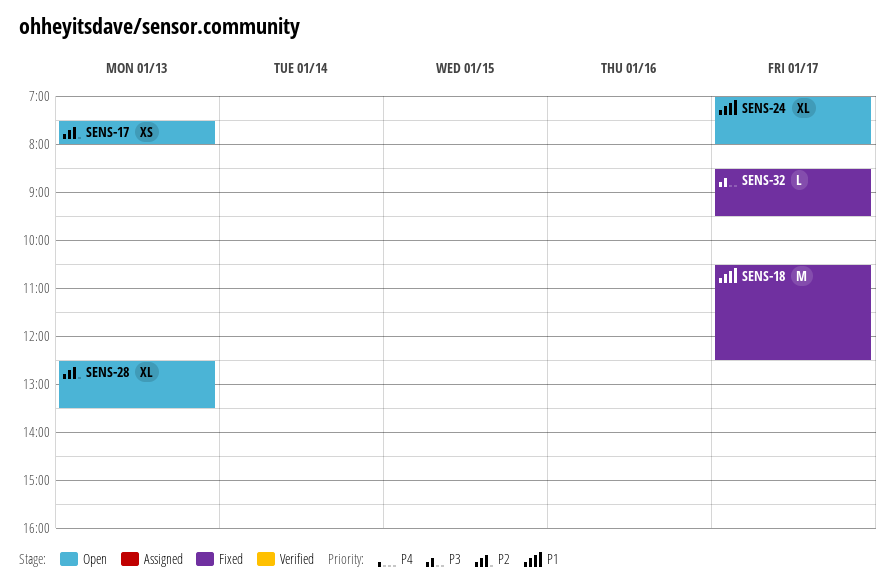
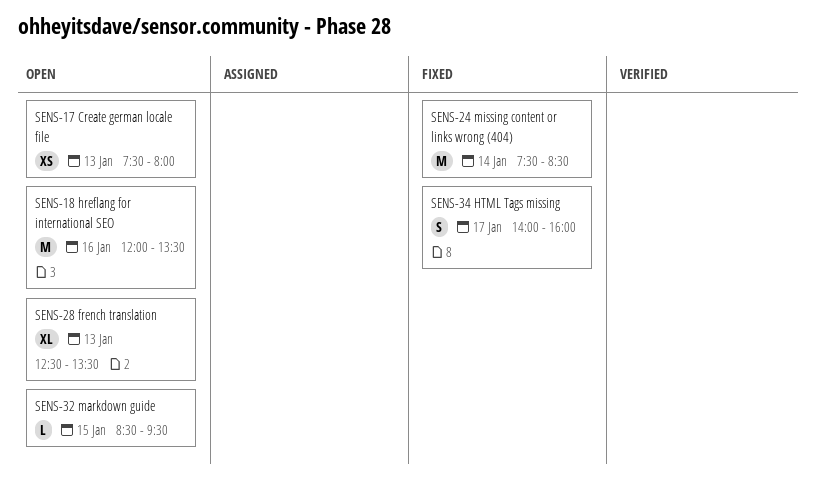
SENS-18, status: Fixed -> Open
SENS-18, day: Jan 17 -> Jan 16
SENS-18, begins: 10:30 -> 12:00
SENS-18, ends: 12:30 -> 13:30
SENS-24, status: Open -> Fixed
SENS-24, estimate: XL -> M
SENS-24, day: Jan 17 -> Jan 14
SENS-24, begins: 07:00 -> 07:30
SENS-24, ends: 08:00 -> 08:30
SENS-32, status: Fixed -> Open
SENS-32, day: Jan 17 -> Jan 15
SENS-34: none -> present

